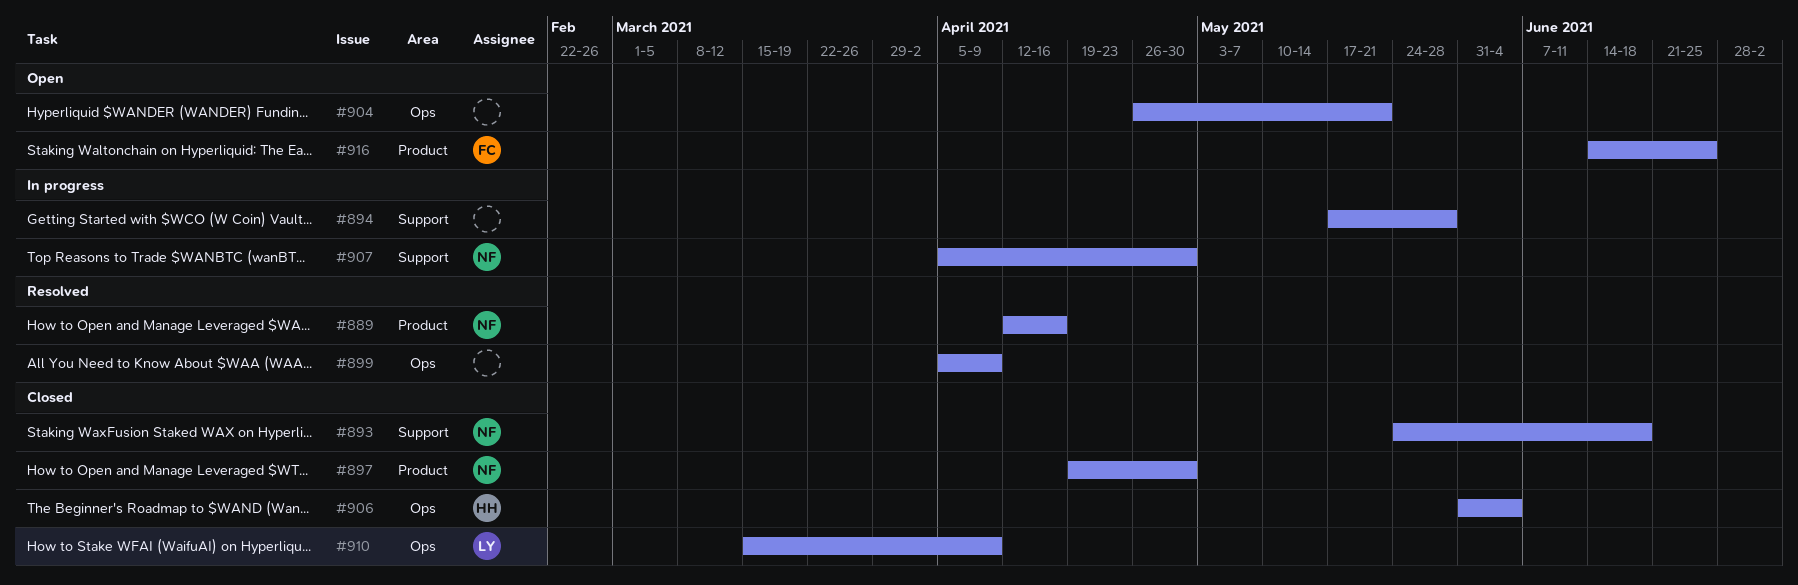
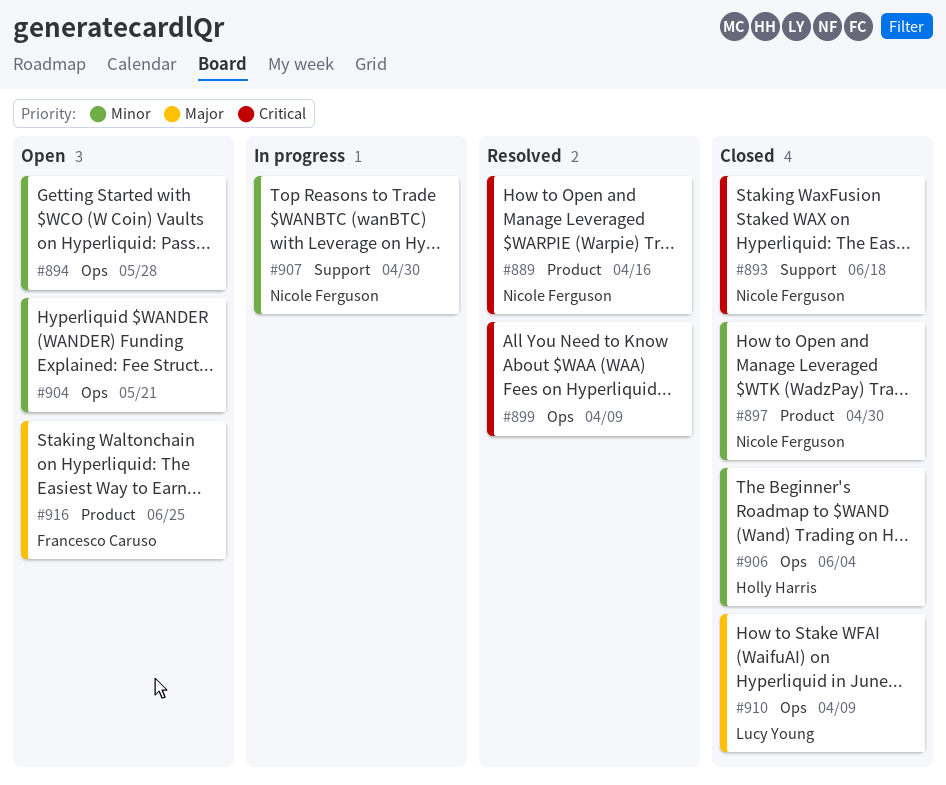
#894, status: In progress -> Open
#894, label: Support -> Ops

